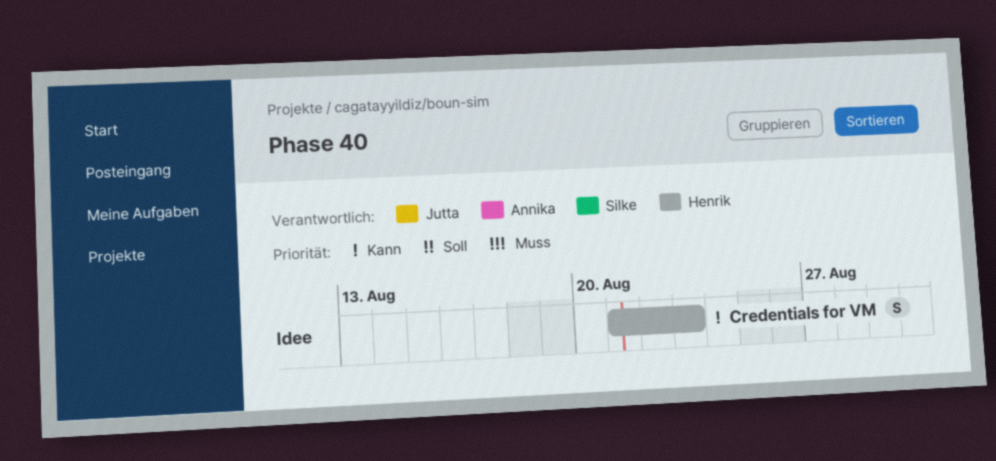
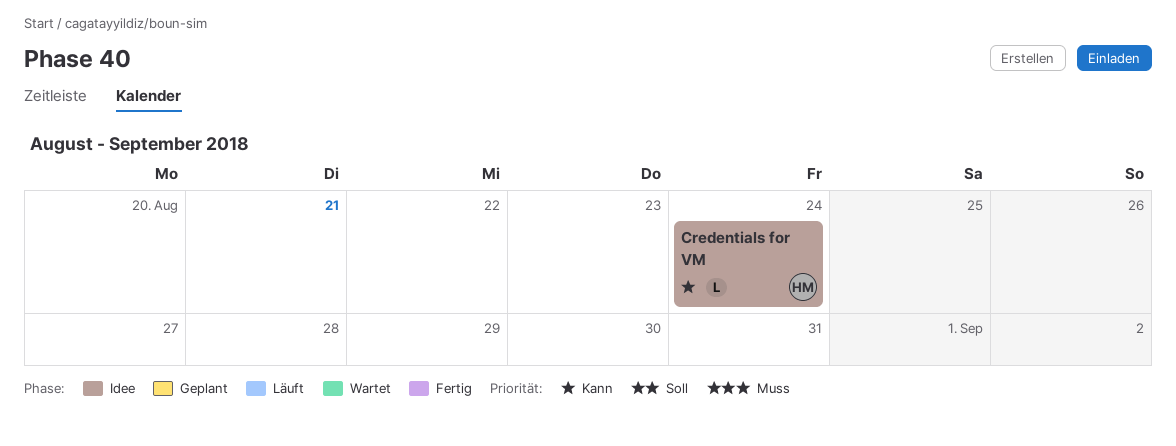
Credentials for VM, estimate: S -> L
Credentials for VM, due: Aug 23 -> Aug 24

